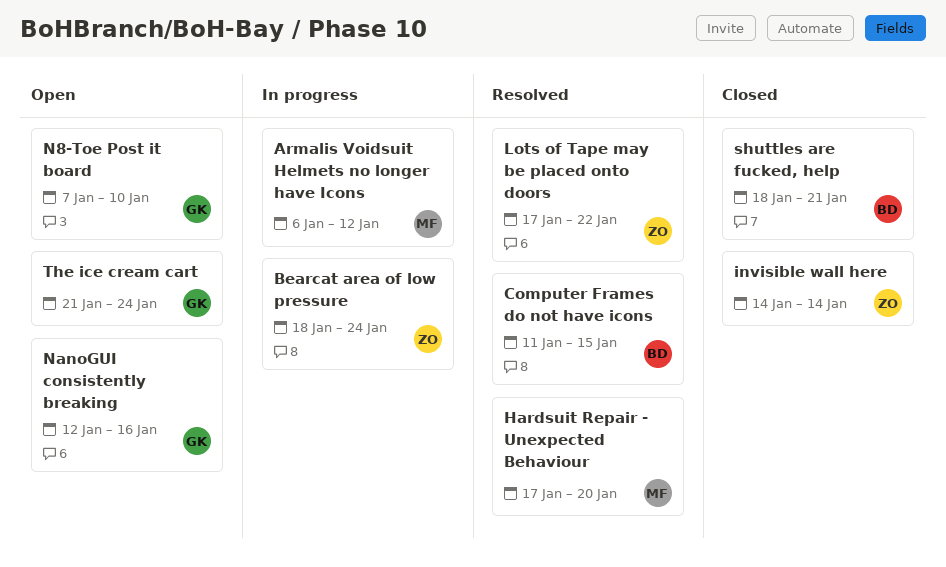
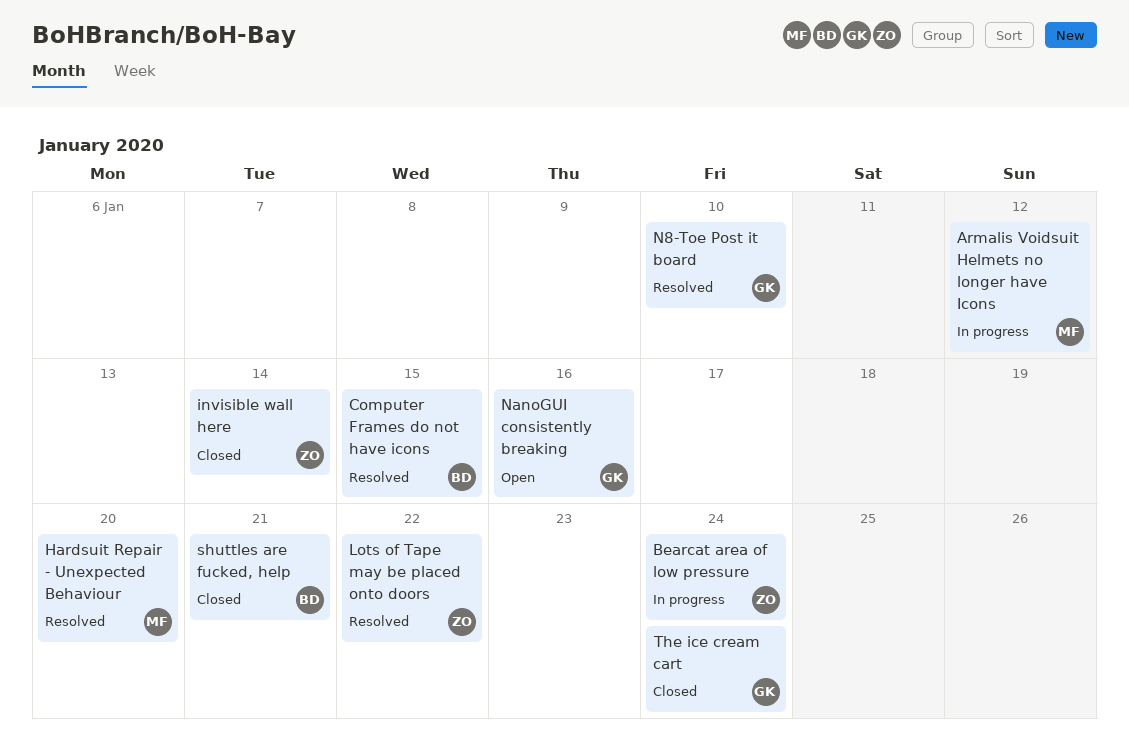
N8-Toe Post it board, status: Open -> Resolved
The ice cream cart, status: Open -> Closed

